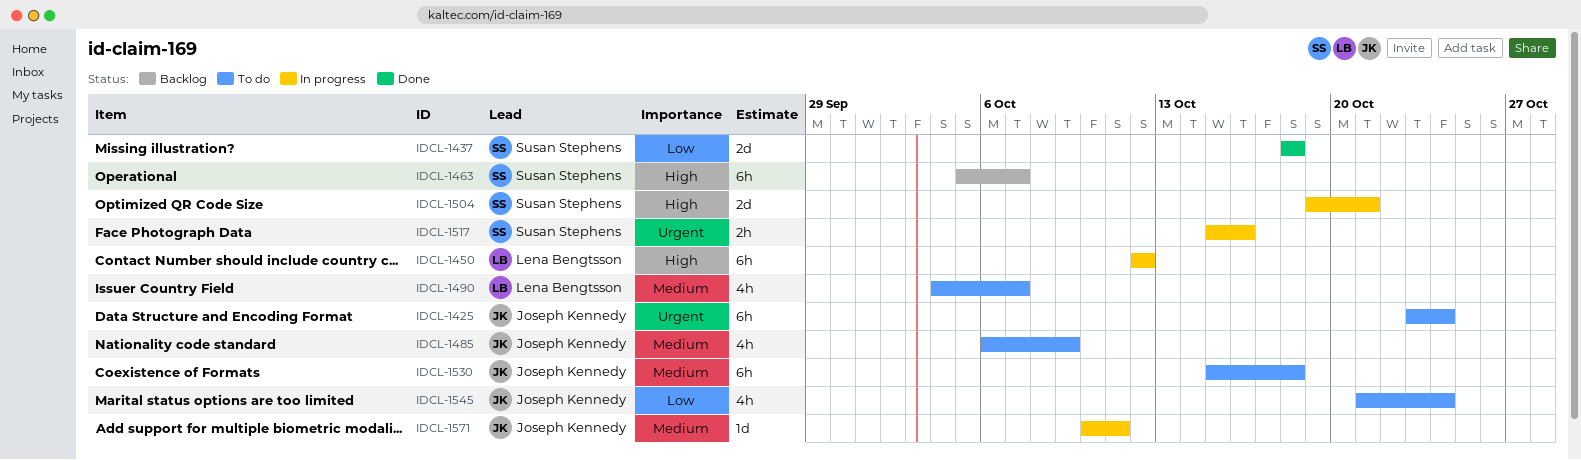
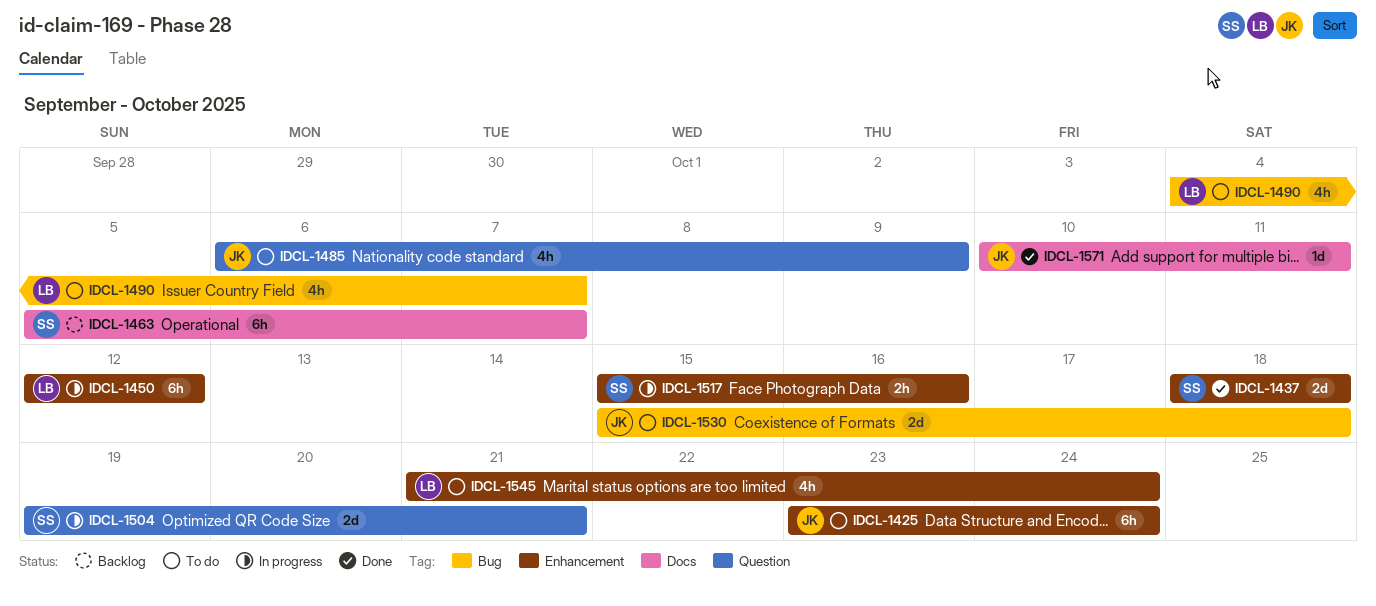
IDCL-1530, estimate: 6h -> 2d
IDCL-1545, owner: Joseph Kennedy -> Lena Bengtsson
IDCL-1571, status: In progress -> Done

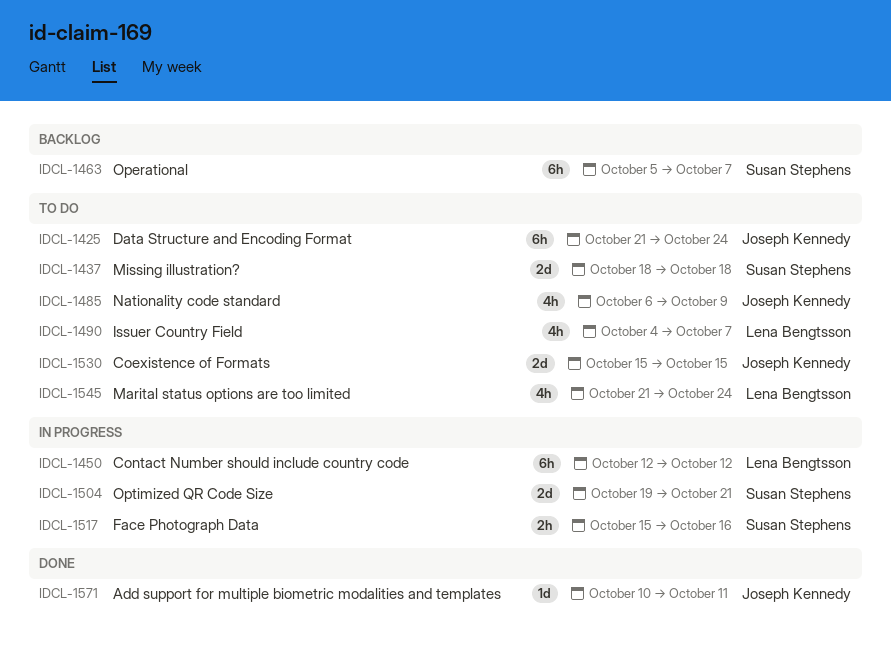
IDCL-1425, start: Oct 23 -> Oct 21
IDCL-1437, status: Done -> To do
IDCL-1530, due: Oct 18 -> Oct 15

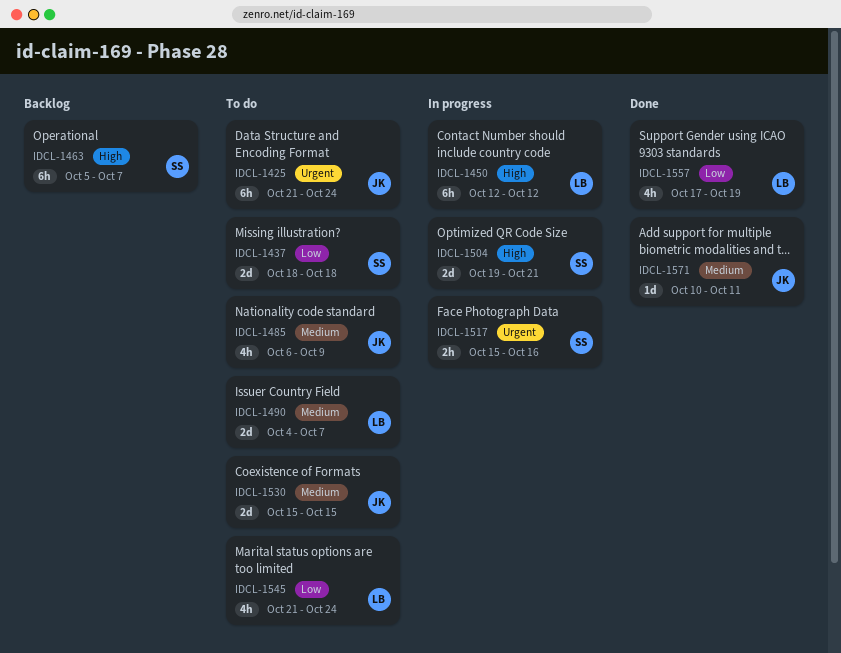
IDCL-1490, estimate: 4h -> 2d
IDCL-1557: none -> present

